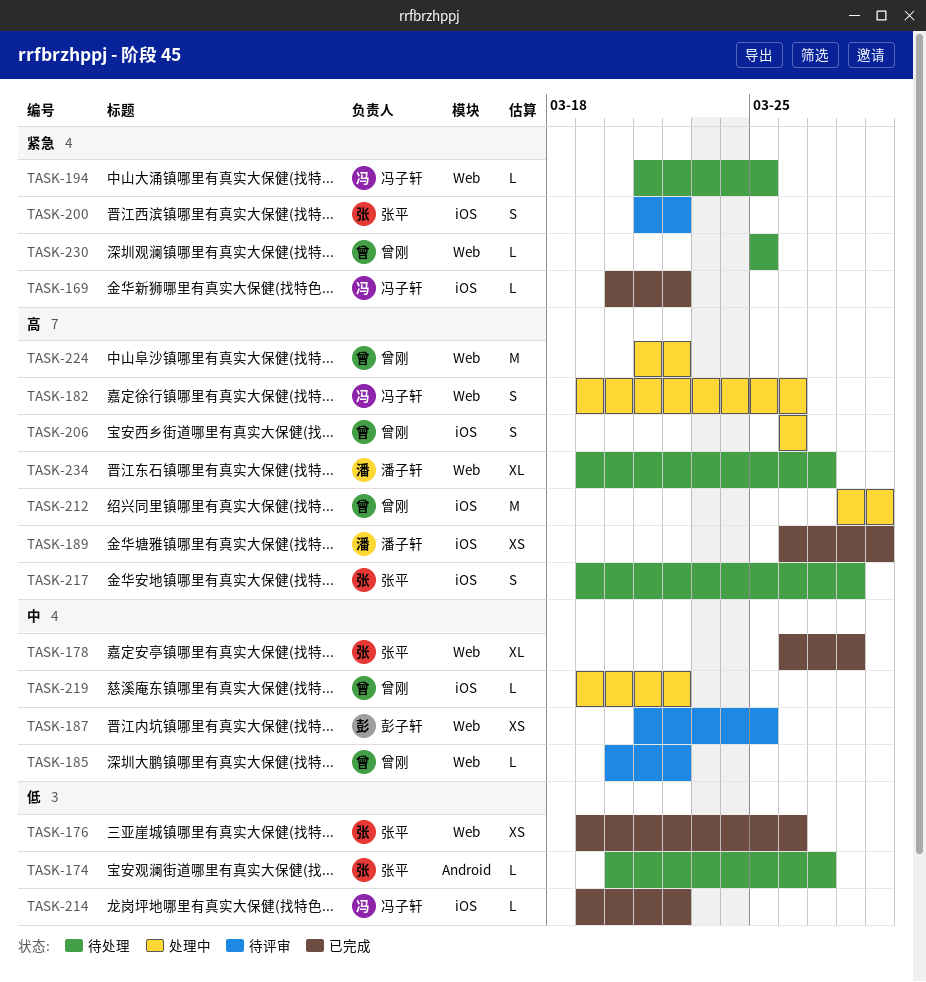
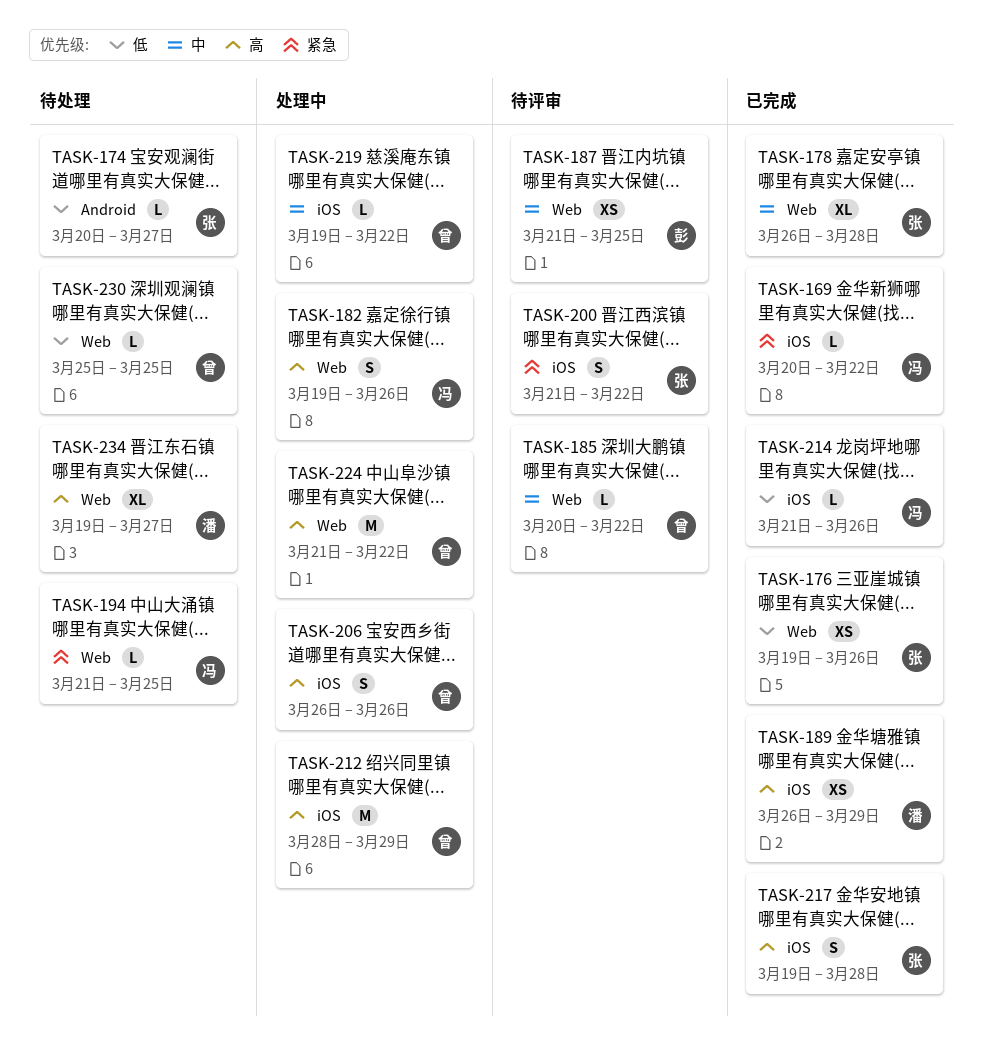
TASK-214, start: Mar 19 -> Mar 21
TASK-214, due: Mar 22 -> Mar 26
TASK-217, status: 待处理 -> 已完成
TASK-230, priority: 紧急 -> 低

